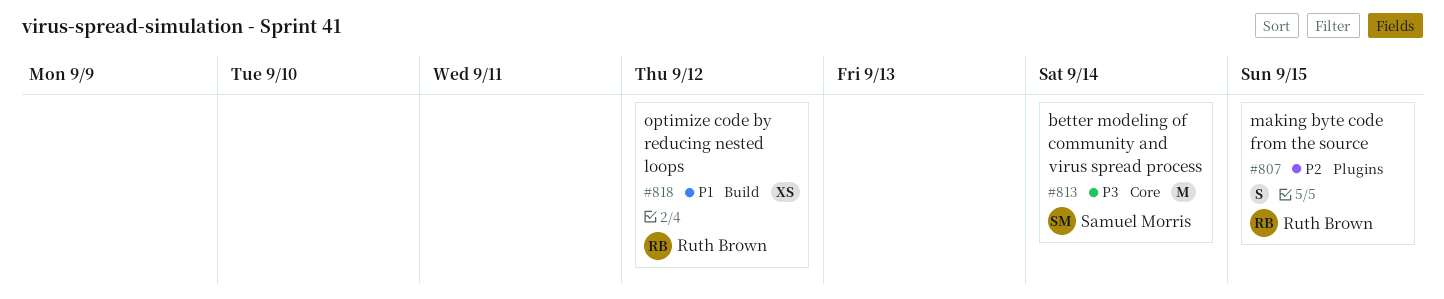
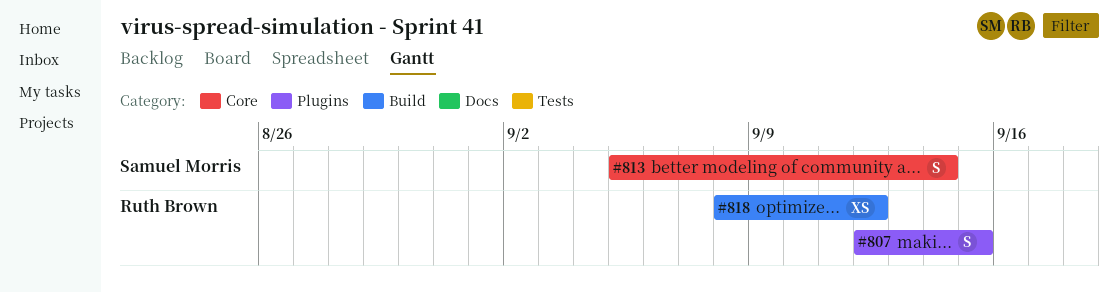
#813, estimate: M -> S

